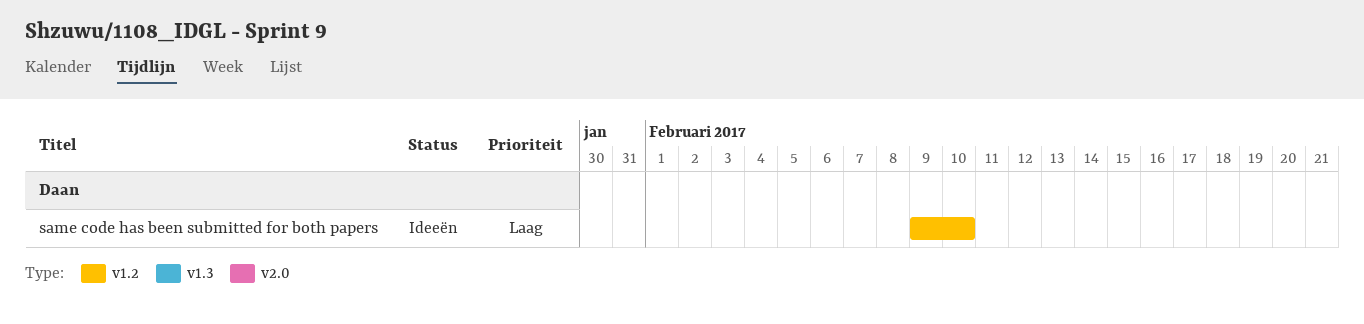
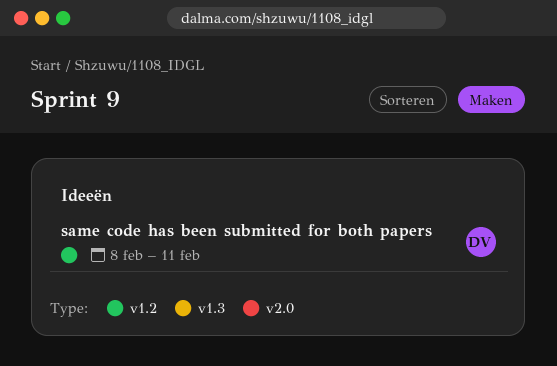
same code has been submitted for both papers, start: Feb 9 -> Feb 8
same code has been submitted for both papers, due: Feb 10 -> Feb 11

